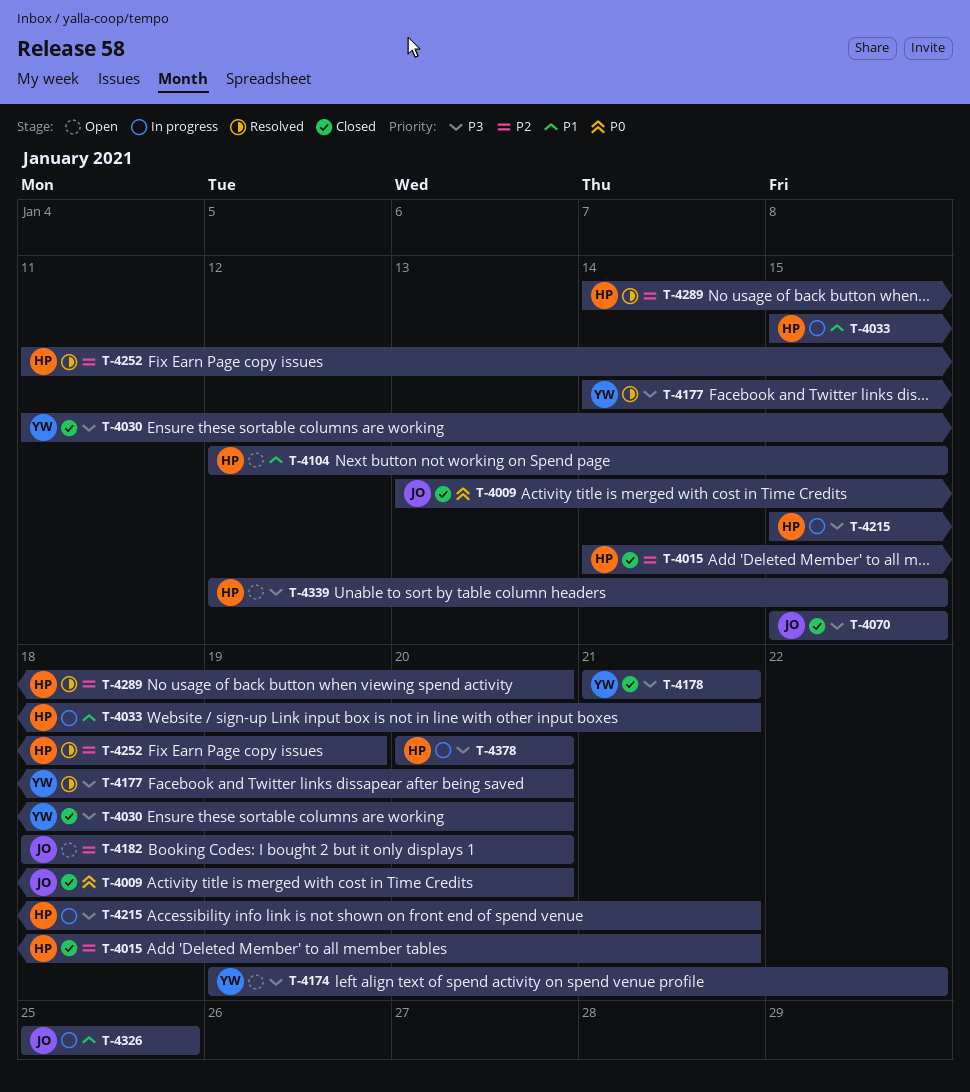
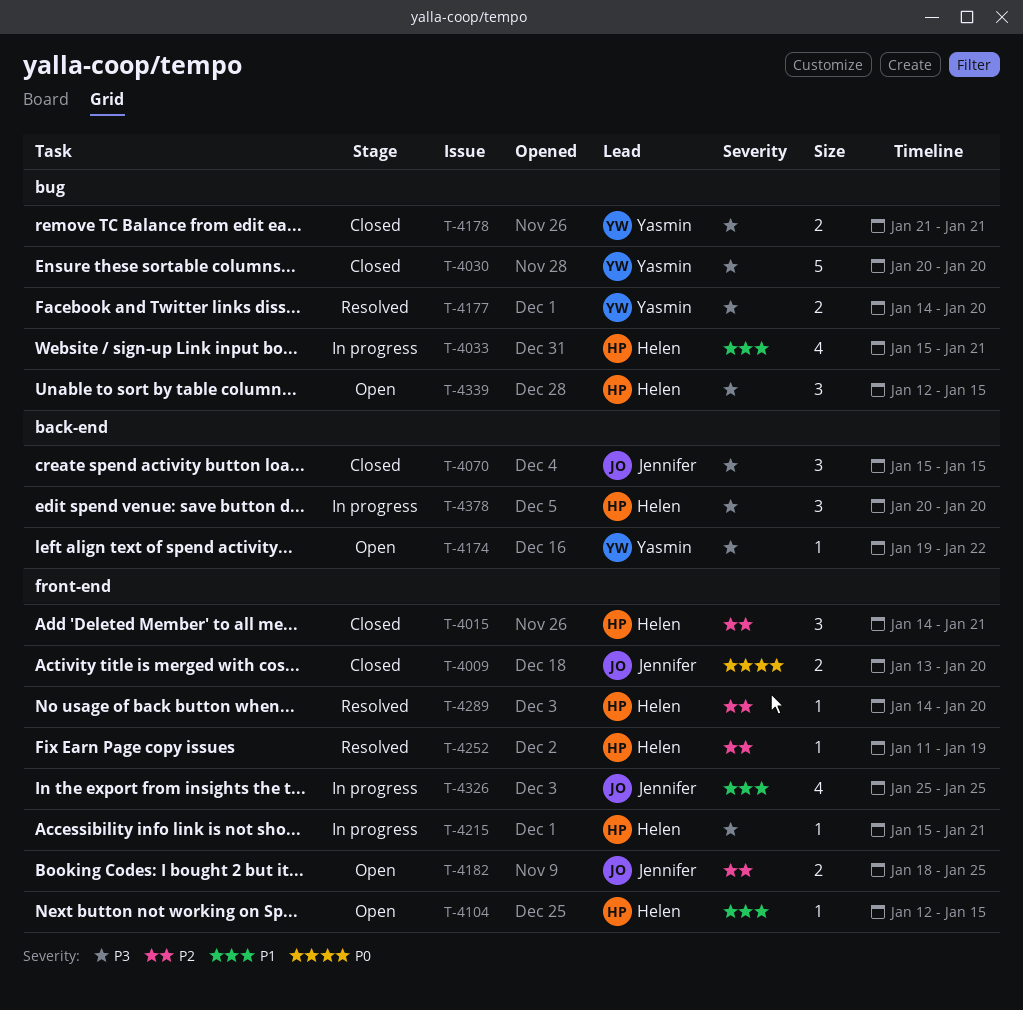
T-4030, start: Jan 11 -> Jan 20
T-4182, due: Jan 20 -> Jan 25

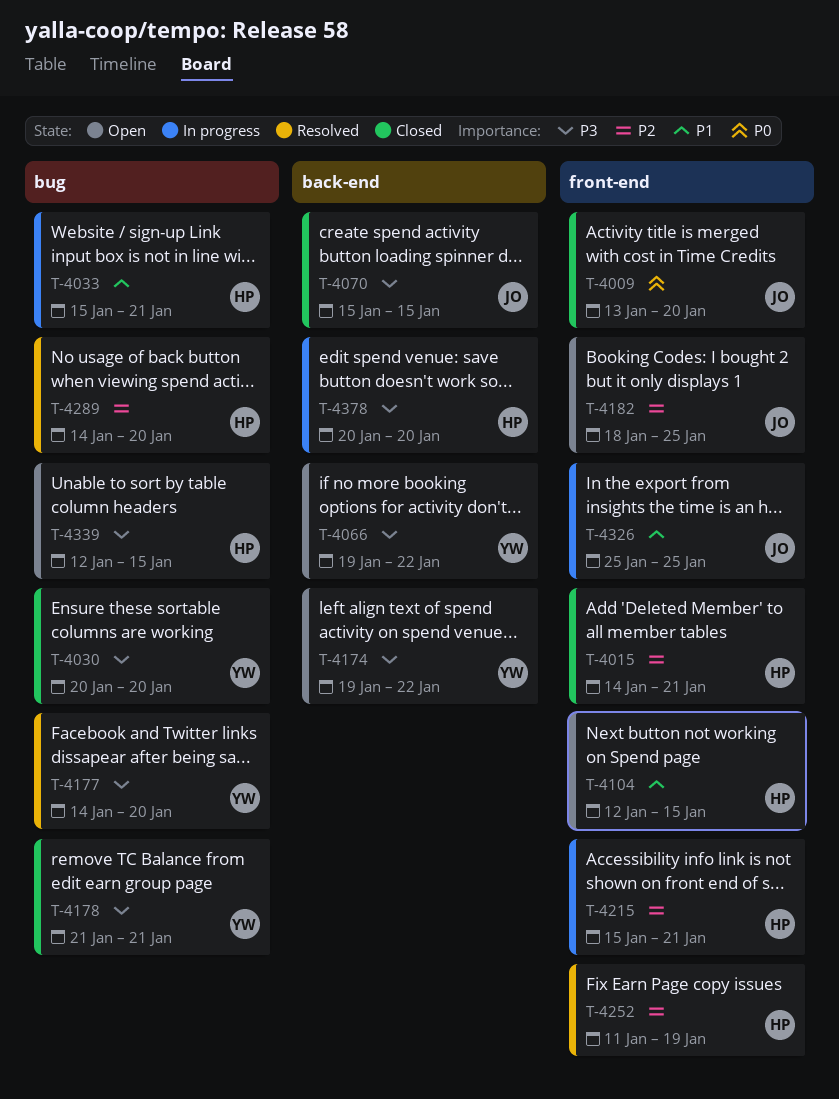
T-4066: none -> present
T-4215, priority: P3 -> P2
T-4289, label: front-end -> bug

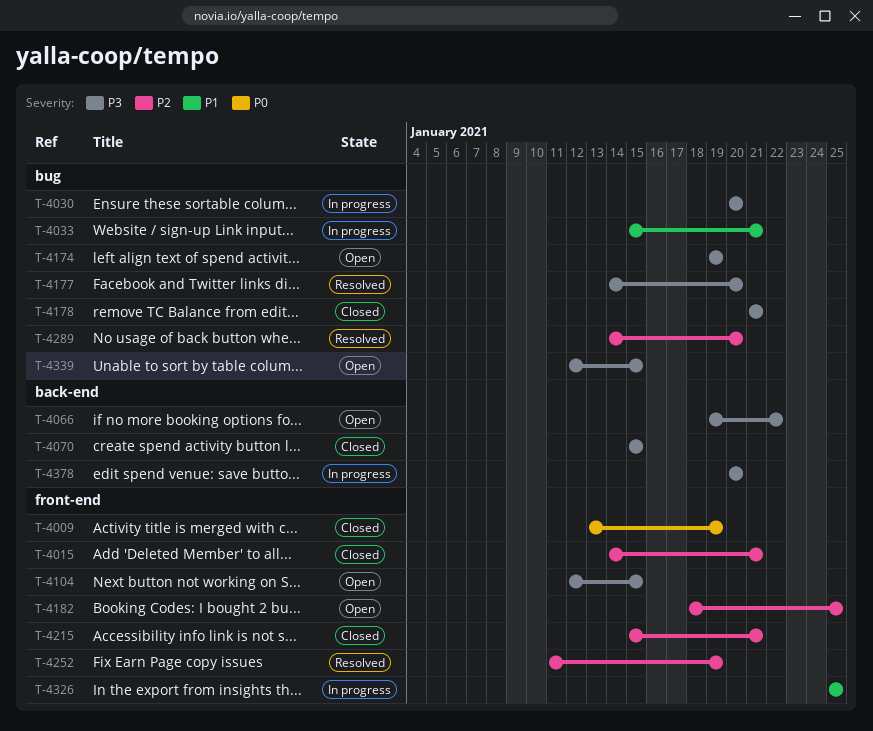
T-4009, due: Jan 20 -> Jan 19
T-4030, status: Closed -> In progress
T-4104, priority: P1 -> P3
T-4174, label: back-end -> bug
T-4174, due: Jan 22 -> Jan 19
T-4215, status: In progress -> Closed

